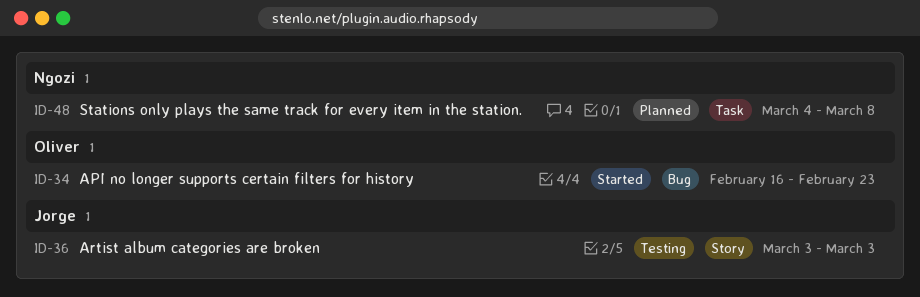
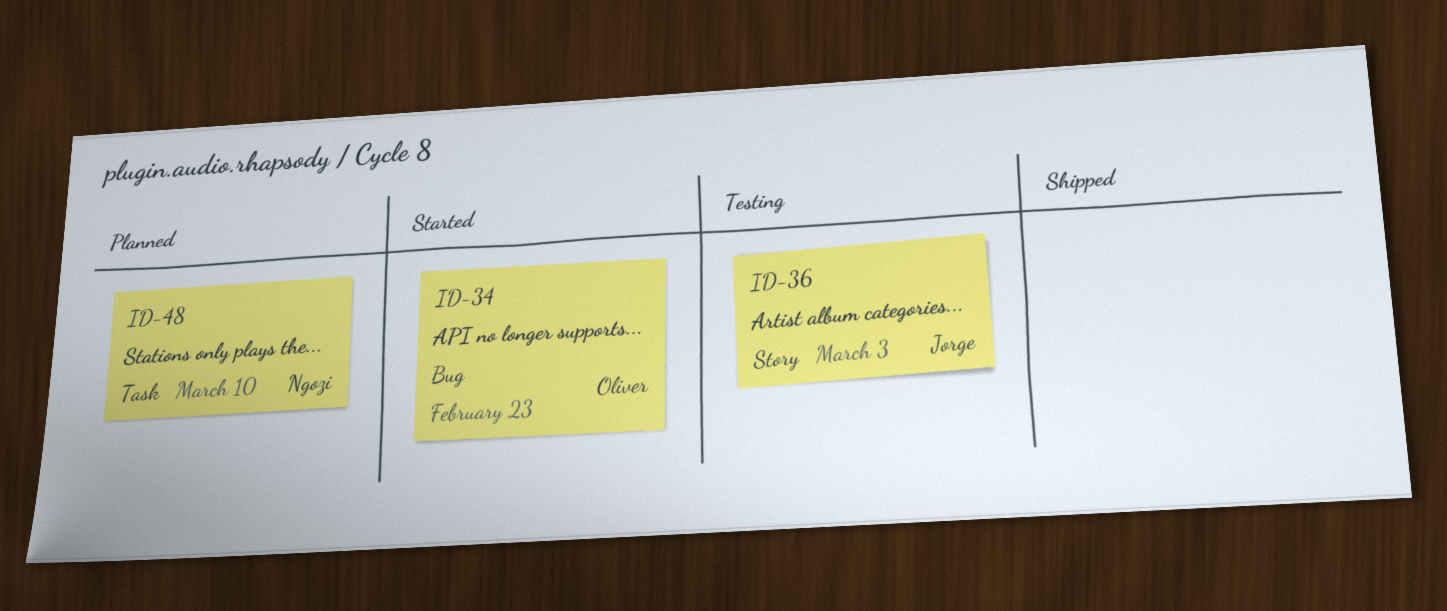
ID-48, due: Mar 8 -> Mar 10

